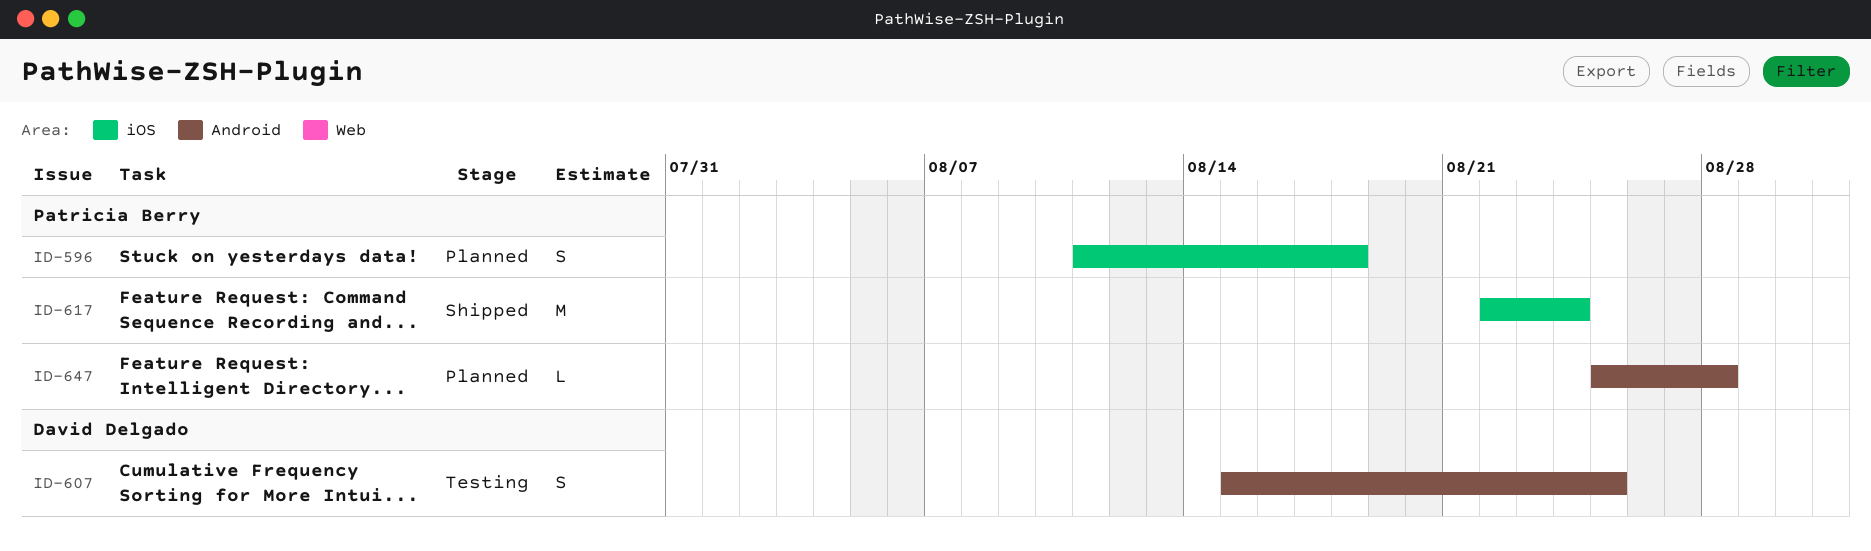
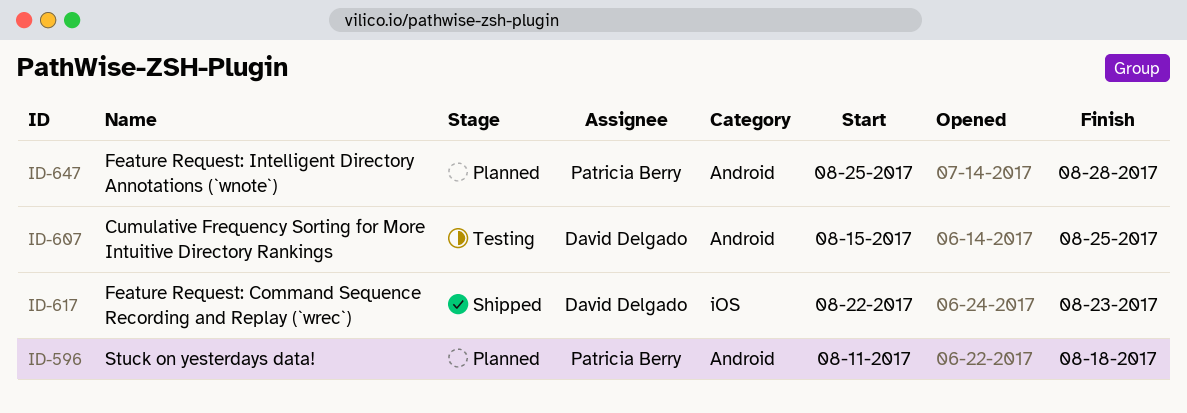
ID-596, label: iOS -> Android
ID-617, owner: Patricia Berry -> David Delgado
ID-617, due: Aug 24 -> Aug 23

